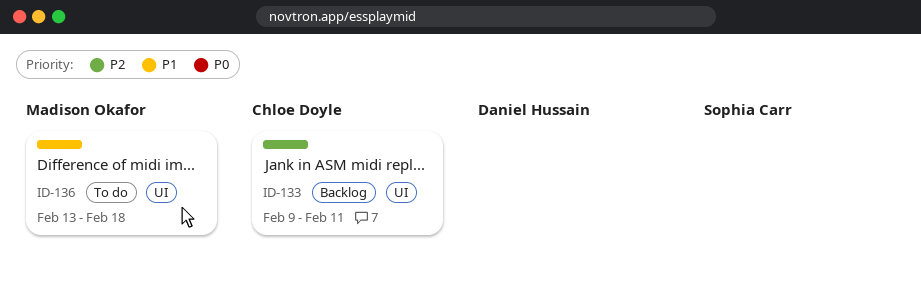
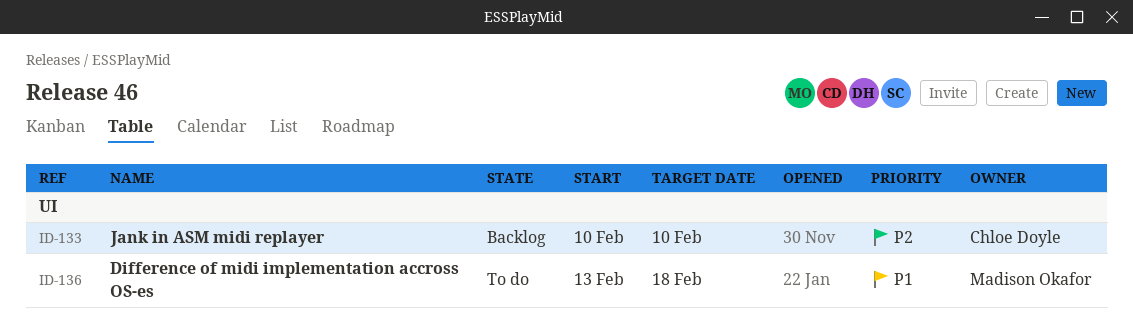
ID-133, start: Feb 9 -> Feb 10
ID-133, due: Feb 11 -> Feb 10

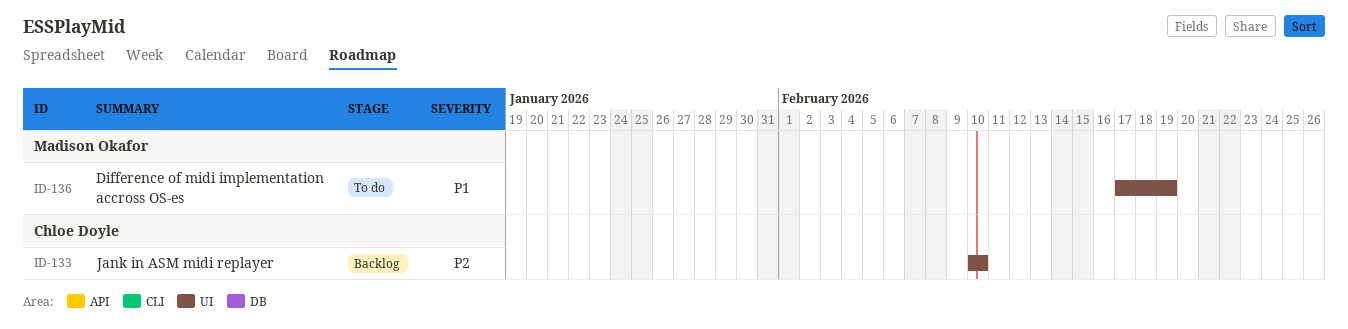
ID-136, start: Feb 13 -> Feb 17
ID-136, due: Feb 18 -> Feb 19

